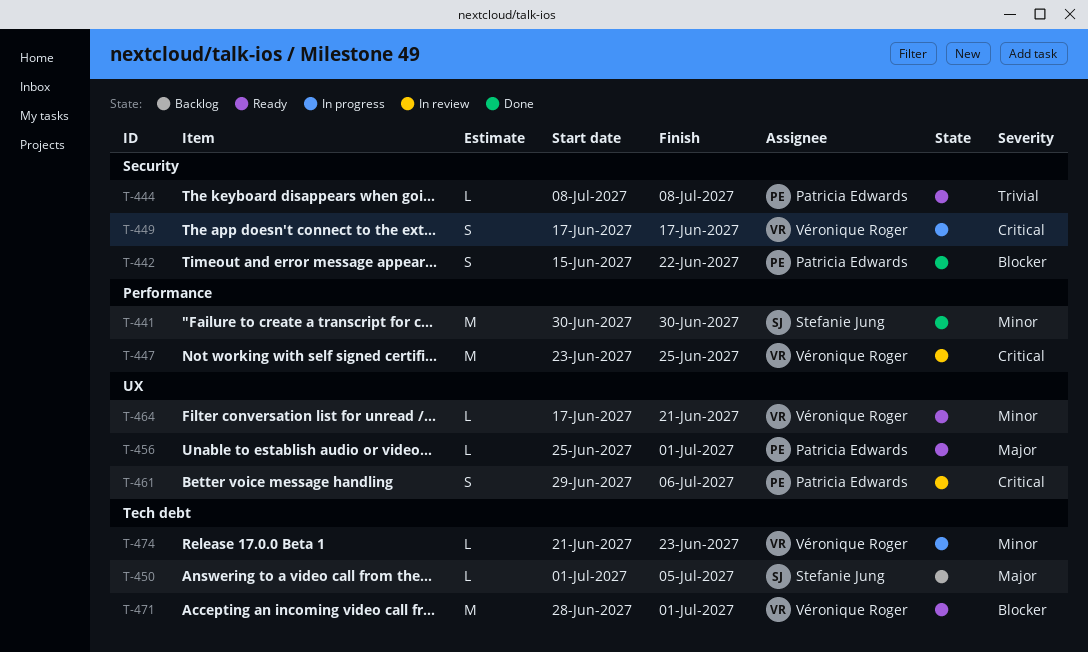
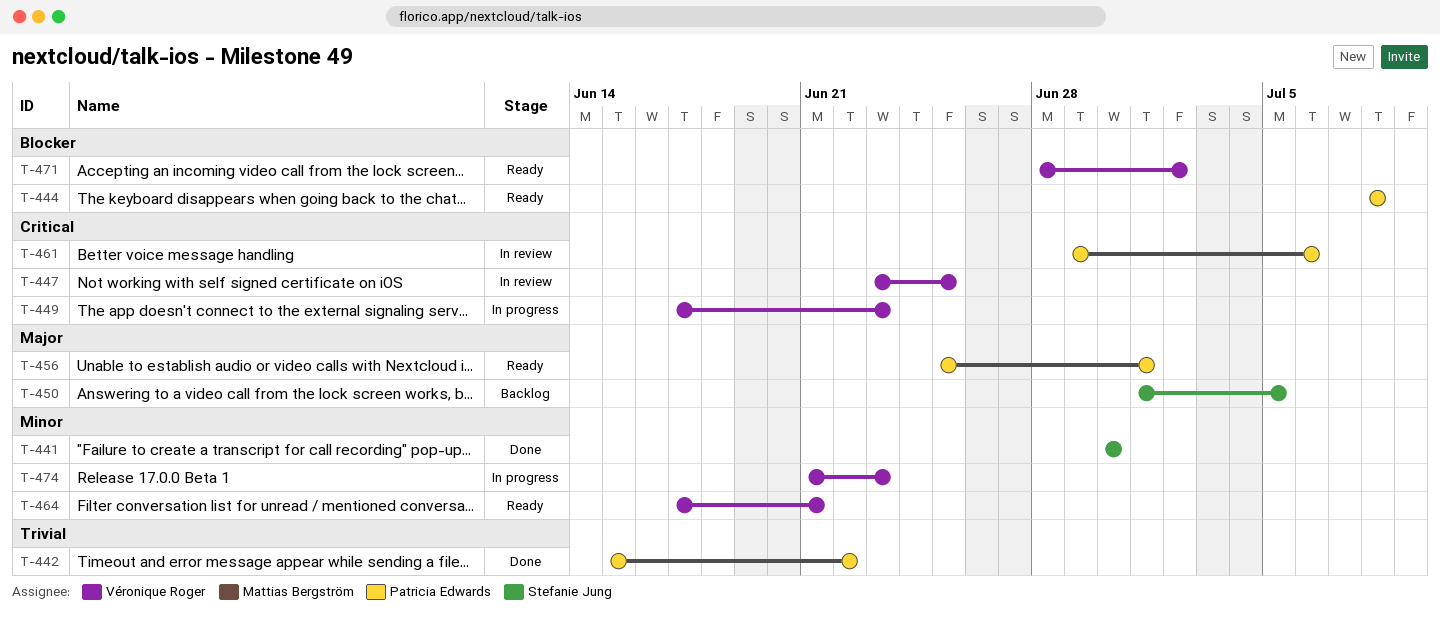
T-442, priority: Blocker -> Trivial
T-444, priority: Trivial -> Blocker
T-449, due: Jun 17 -> Jun 23
T-471, due: Jul 1 -> Jul 2

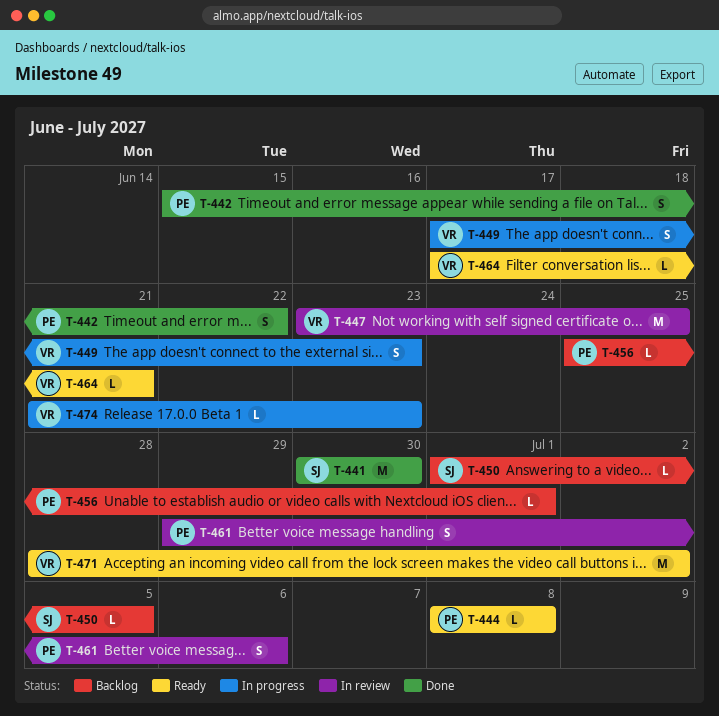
T-456, status: Ready -> Backlog

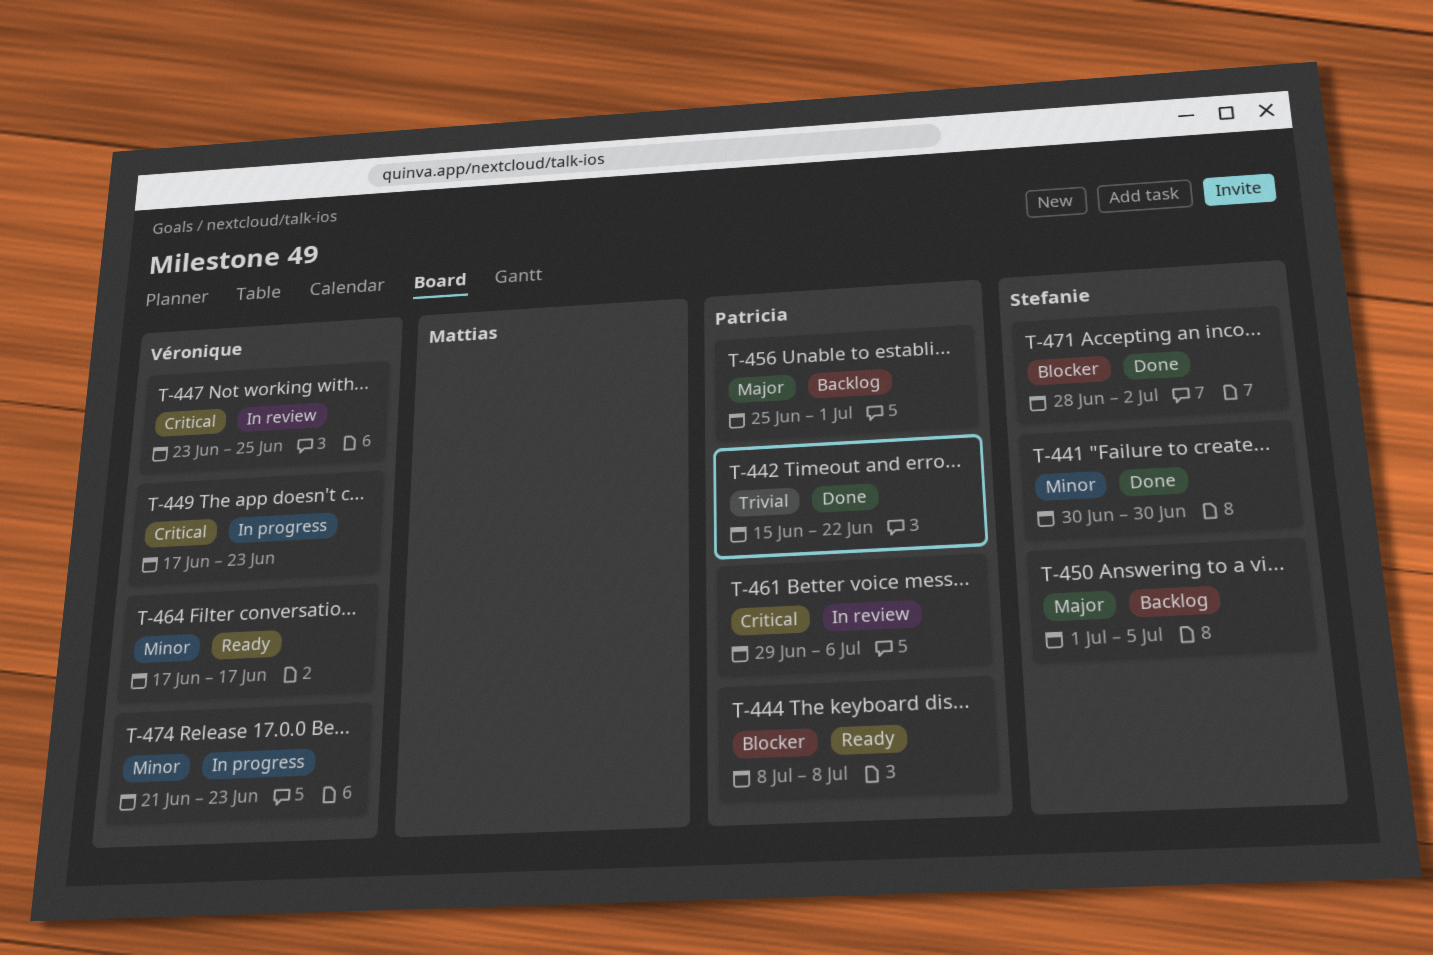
T-464, due: Jun 21 -> Jun 17
T-471, status: Ready -> Done
T-471, owner: Véronique -> Stefanie

